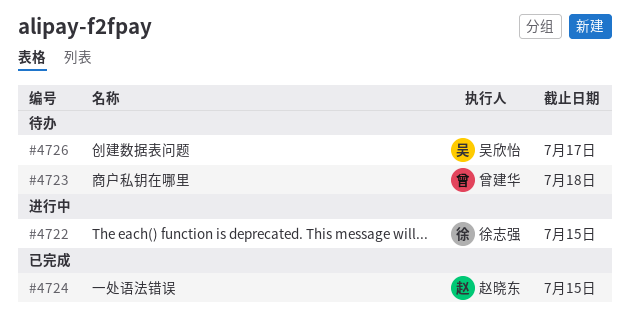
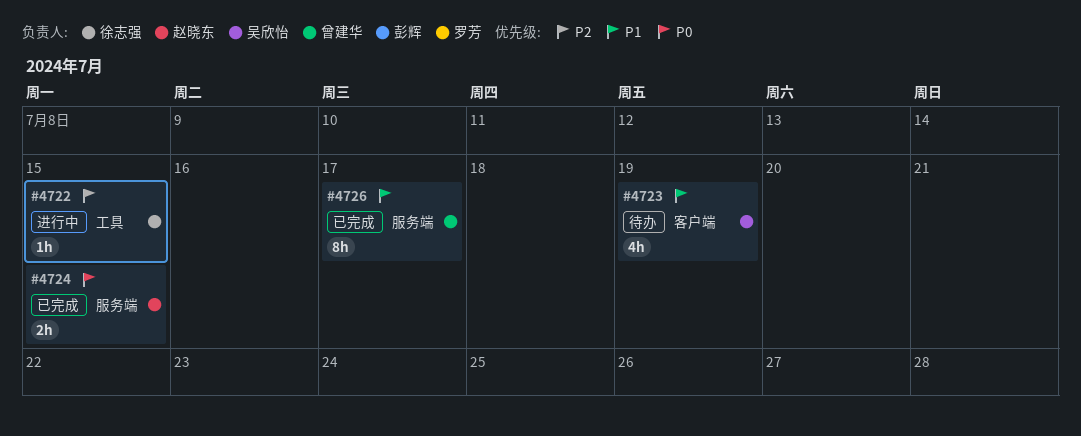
#4723, owner: 曾建华 -> 吴欣怡
#4723, due: Jul 18 -> Jul 19
#4726, status: 待办 -> 已完成
#4726, owner: 吴欣怡 -> 曾建华

